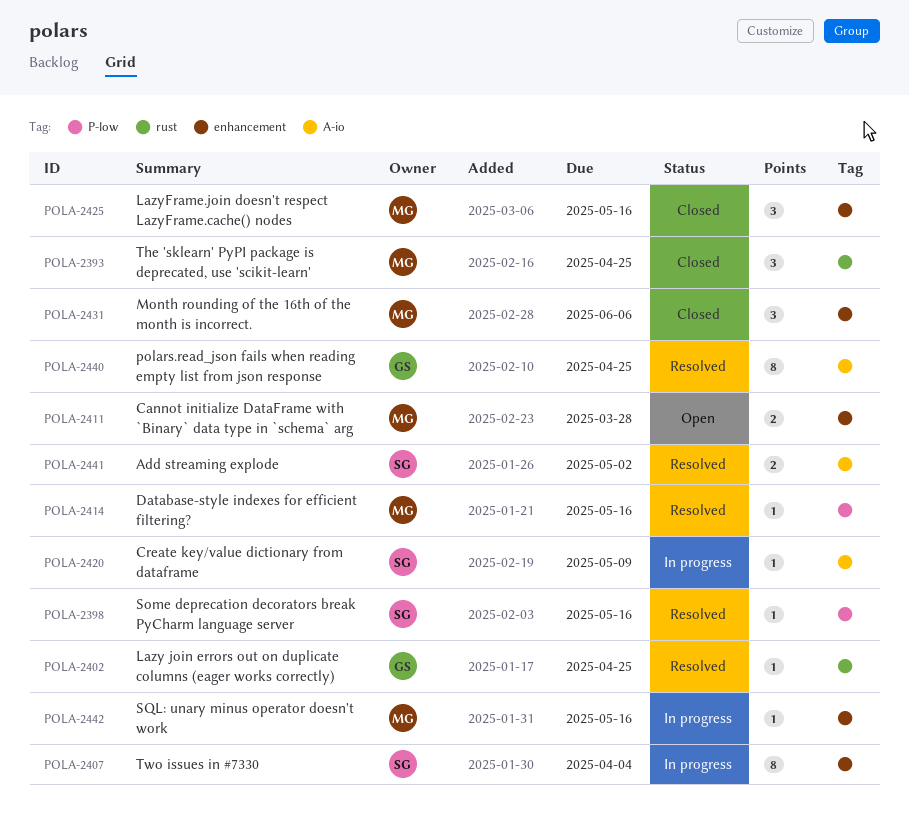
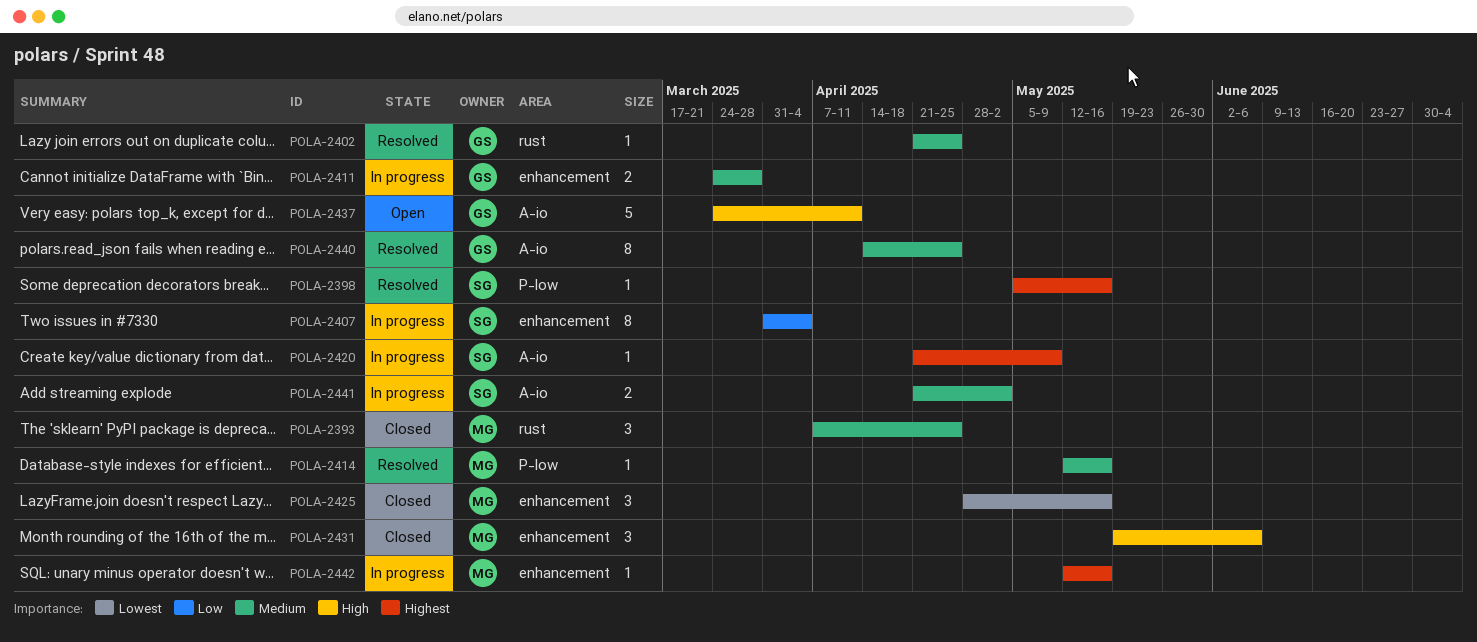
POLA-2411, status: Open -> In progress
POLA-2411, owner: MG -> GS
POLA-2437: none -> present
POLA-2441, status: Resolved -> In progress

